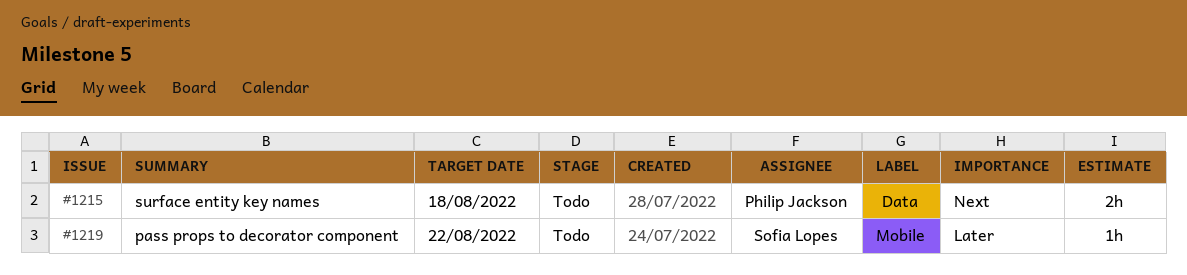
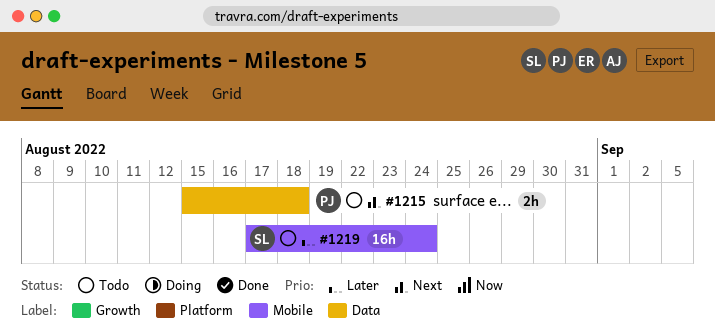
#1219, estimate: 1h -> 16h
#1219, due: Aug 22 -> Aug 24

